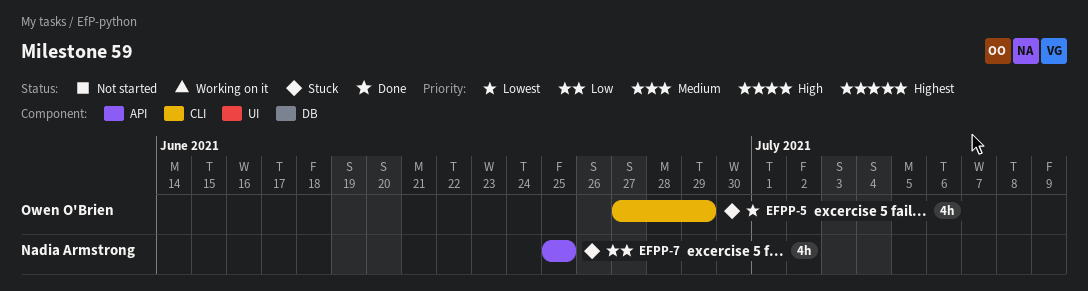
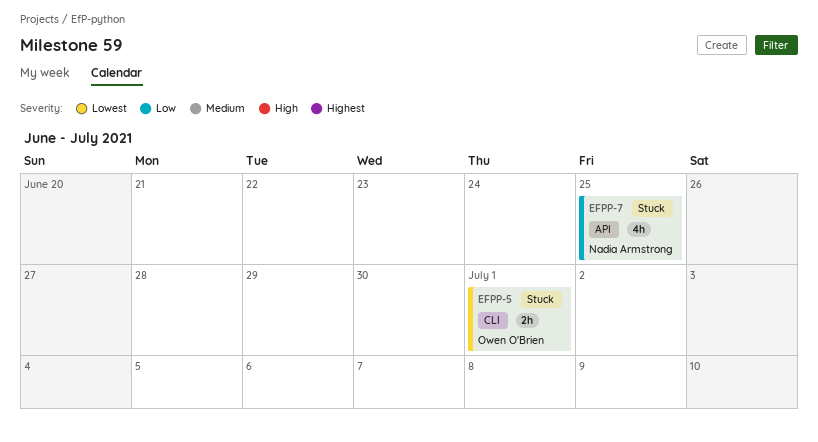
EFPP-5, estimate: 4h -> 2h
EFPP-5, due: Jun 29 -> Jul 1

